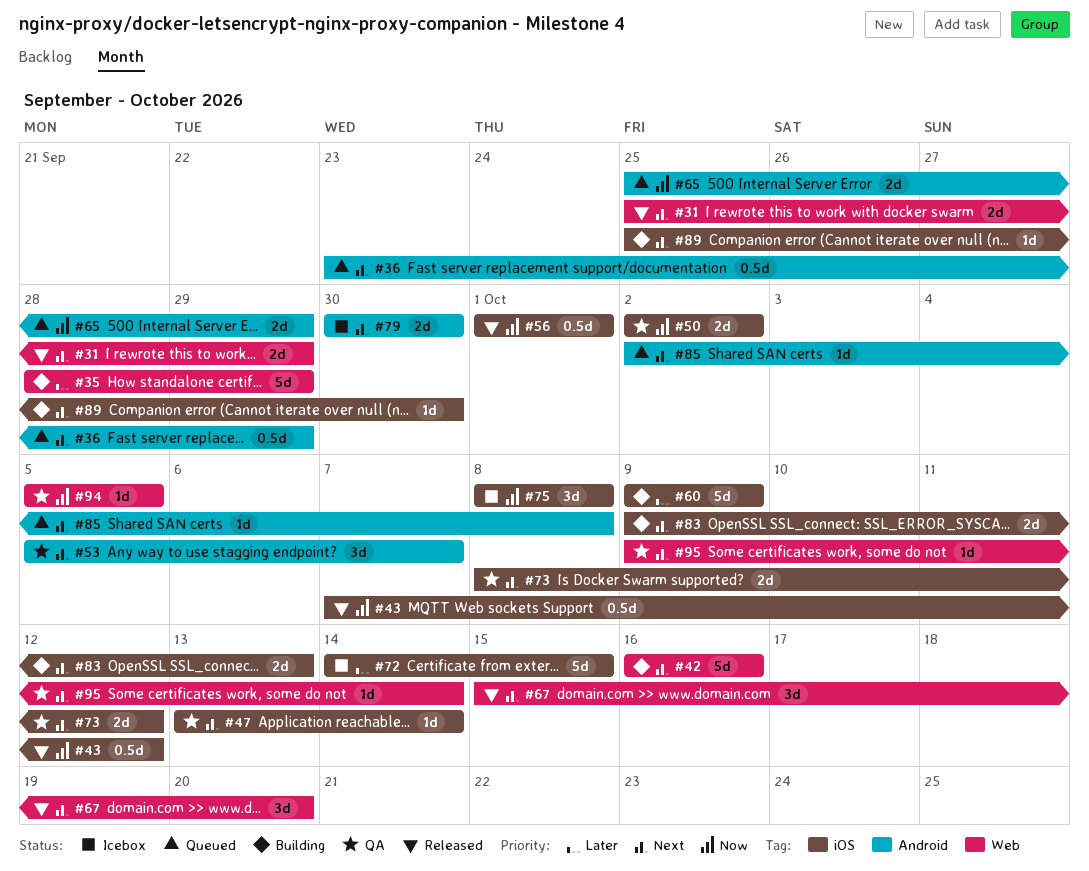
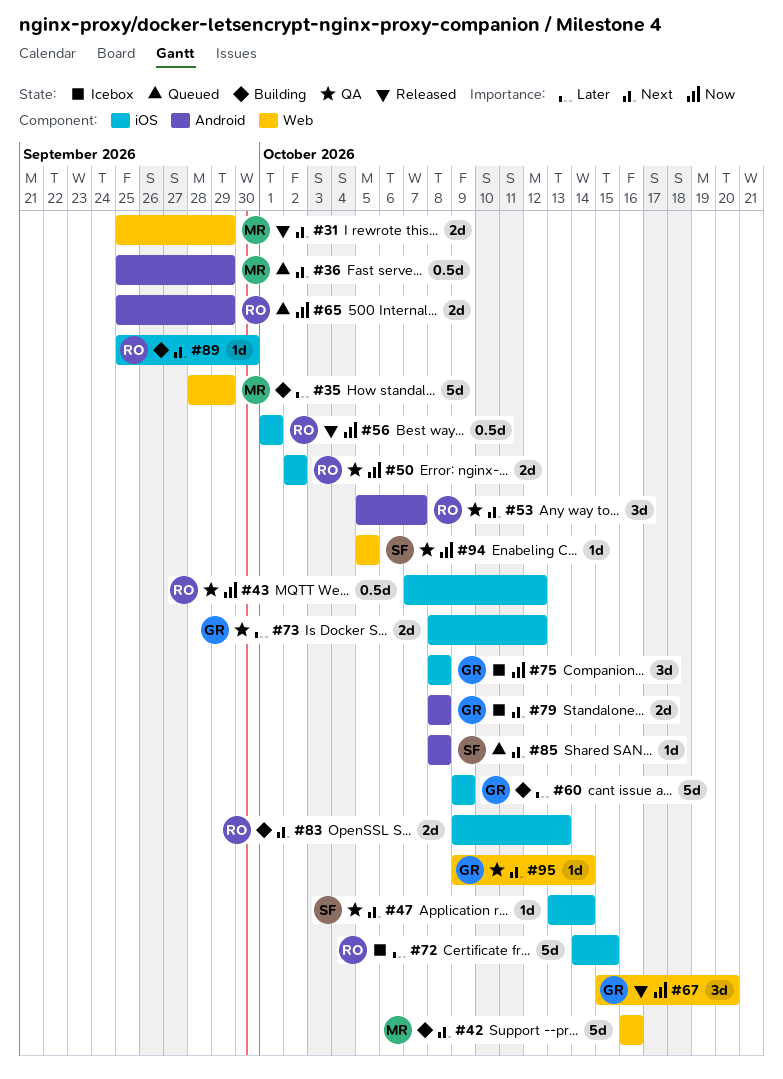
#36, start: Sep 23 -> Sep 25
#43, status: Released -> QA
#67, priority: Next -> Now
#73, priority: Next -> Later
#79, start: Sep 30 -> Oct 8
#79, due: Sep 30 -> Oct 8
#85, start: Oct 2 -> Oct 8

